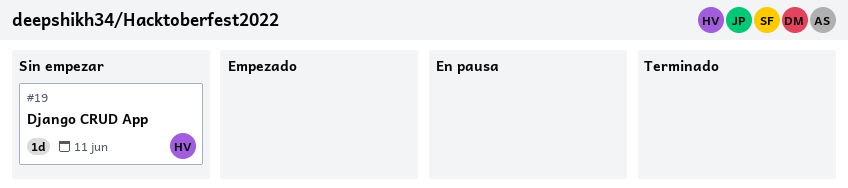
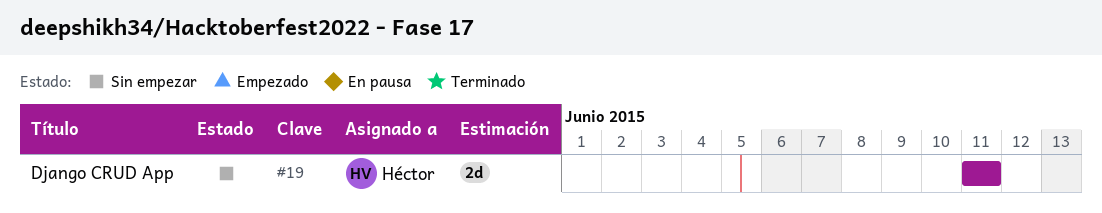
#19, estimate: 1d -> 2d

